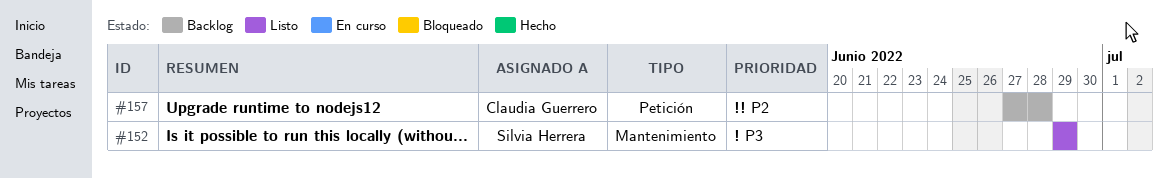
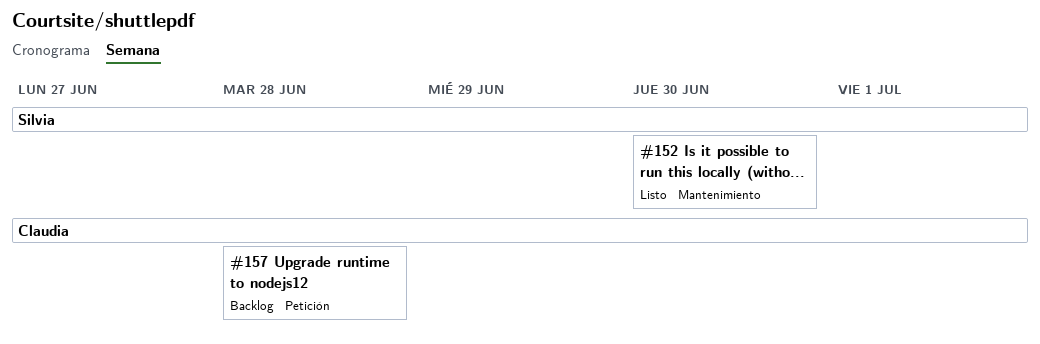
#152, due: Jun 29 -> Jun 30

